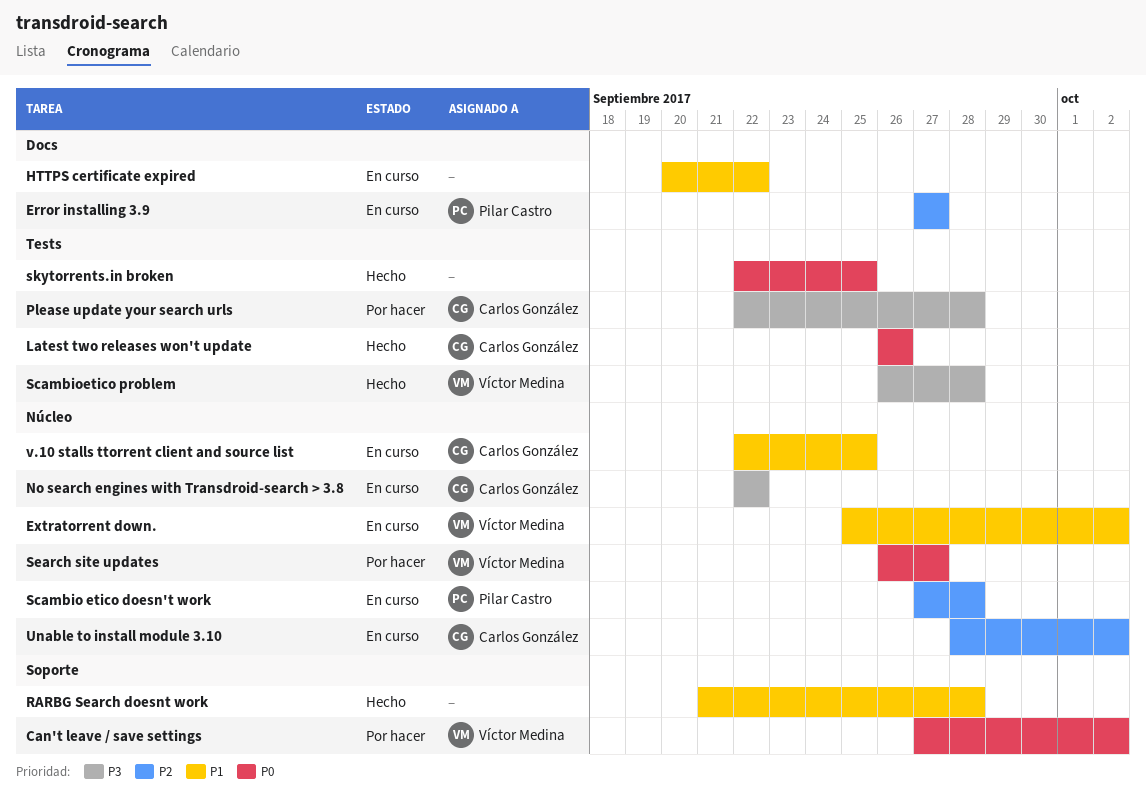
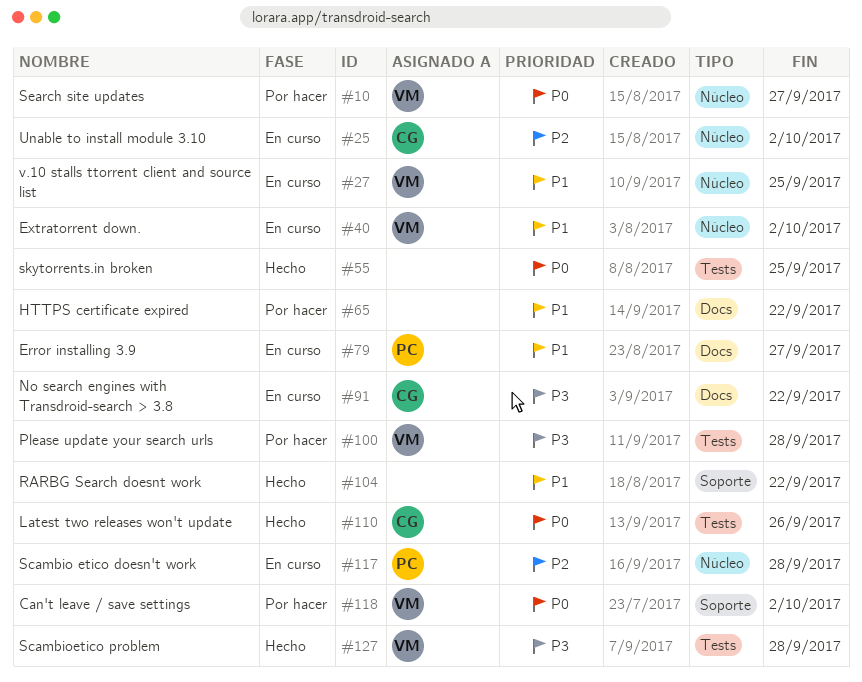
Error installing 3.9, priority: P2 -> P1
HTTPS certificate expired, status: En curso -> Por hacer
No search engines with Transdroid-search > 3.8, label: Núcleo -> Docs
Please update your search urls, owner: Carlos González -> Víctor Medina
RARBG Search doesnt work, due: Sep 28 -> Sep 22
v.10 stalls ttorrent client and source list, owner: Carlos González -> Víctor Medina

